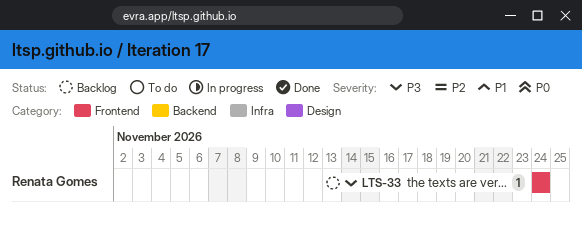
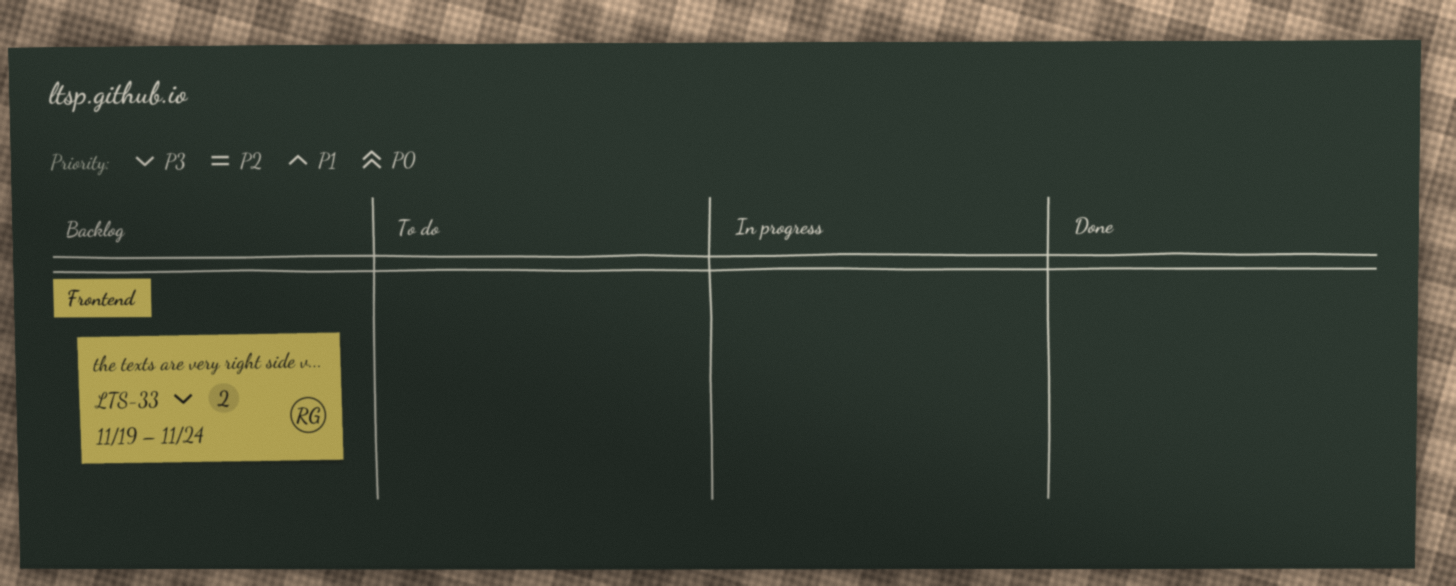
LTS-33, estimate: 1 -> 2
LTS-33, start: Nov 24 -> Nov 19

